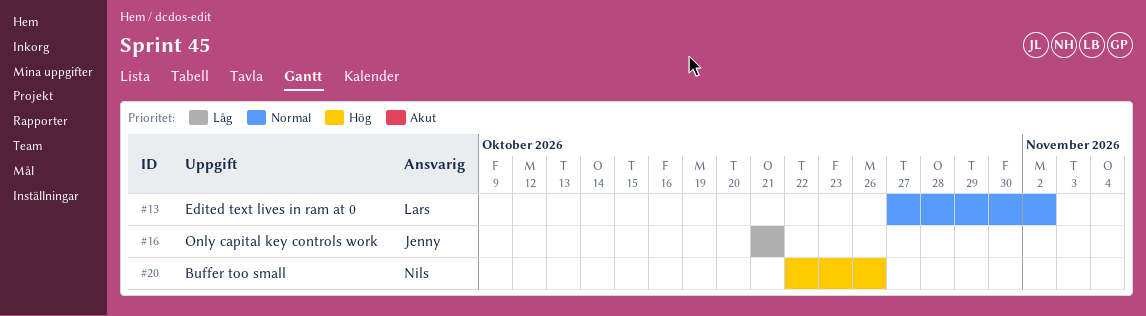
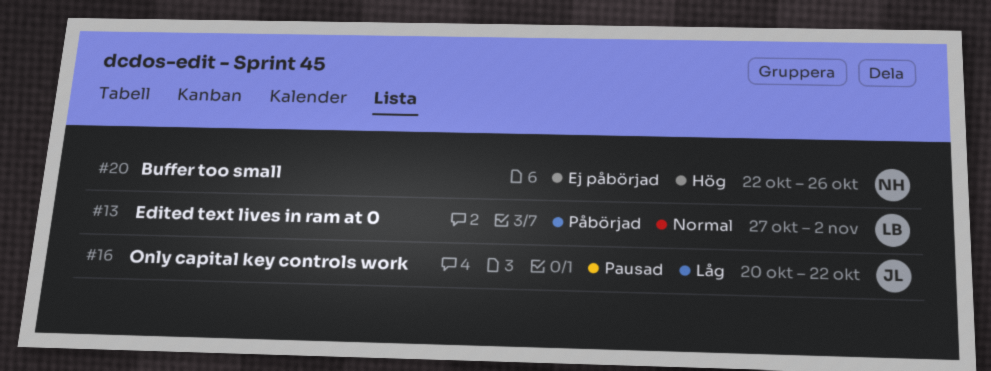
#16, start: Oct 21 -> Oct 20
#16, due: Oct 21 -> Oct 22

